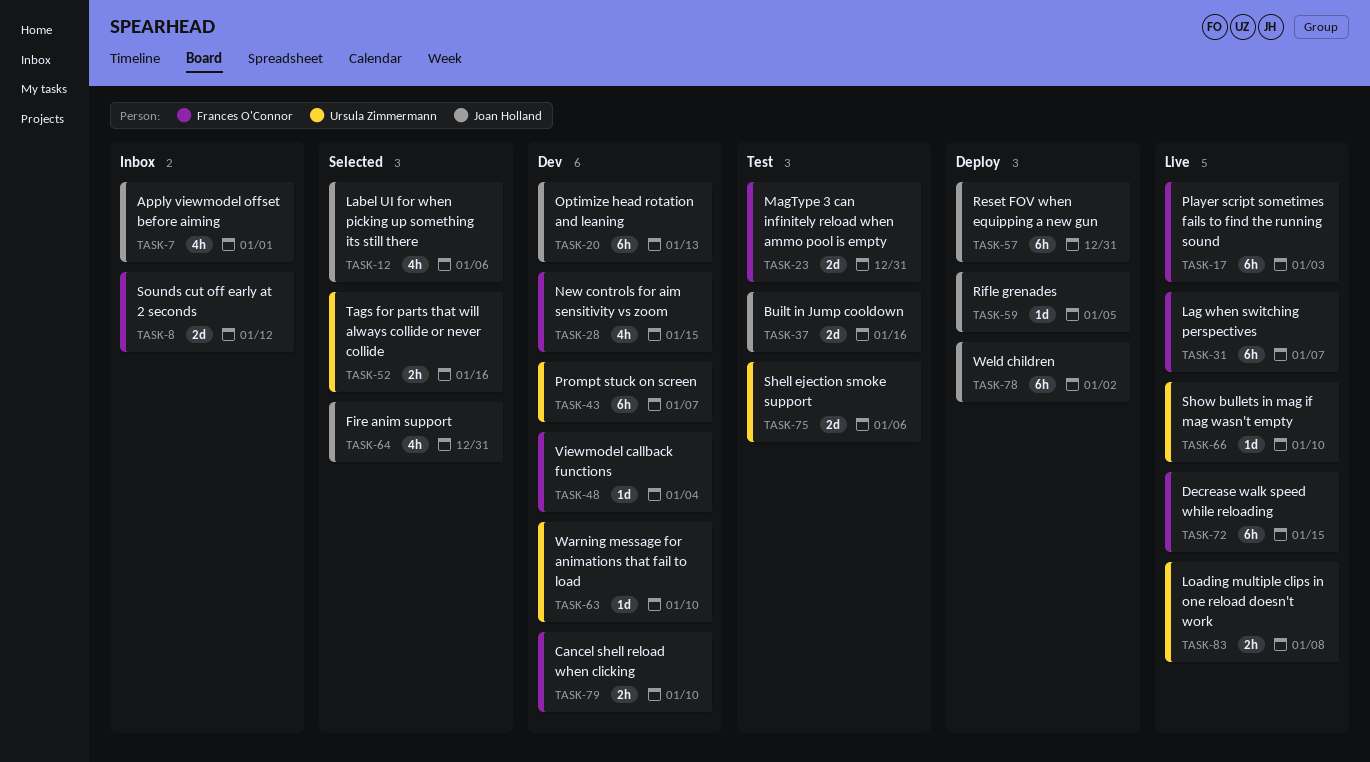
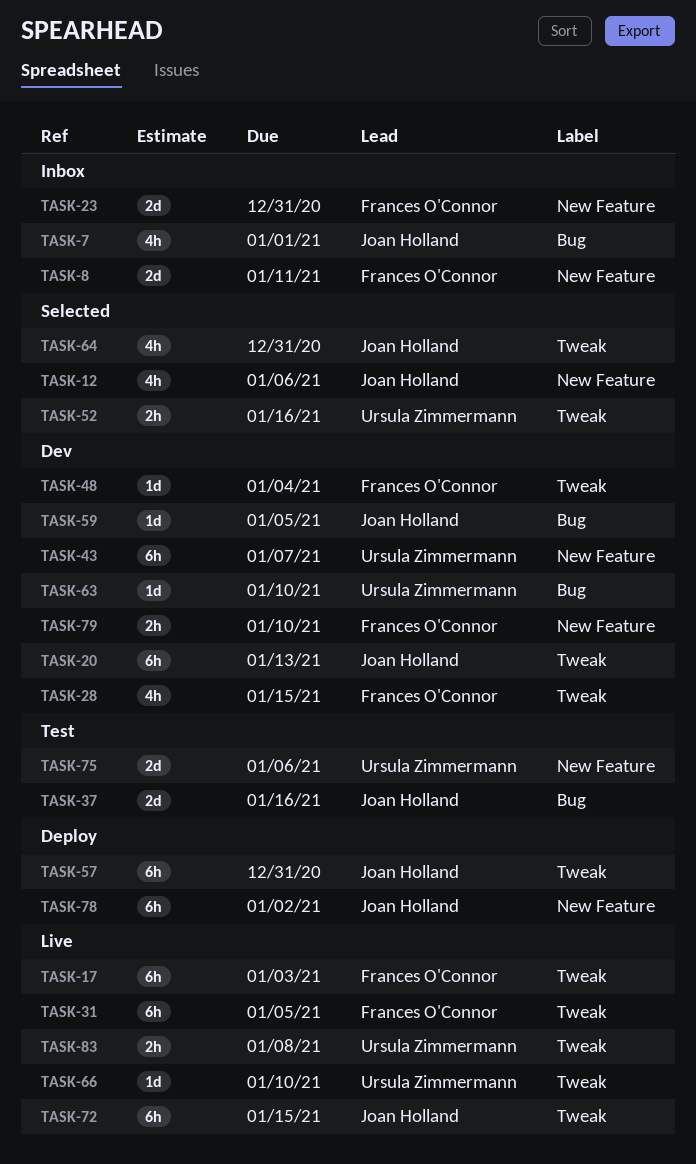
TASK-8, due: Jan 12 -> Jan 11
TASK-23, status: Test -> Inbox
TASK-31, due: Jan 7 -> Jan 5
TASK-59, status: Deploy -> Dev
TASK-72, owner: Frances O'Connor -> Joan Holland

